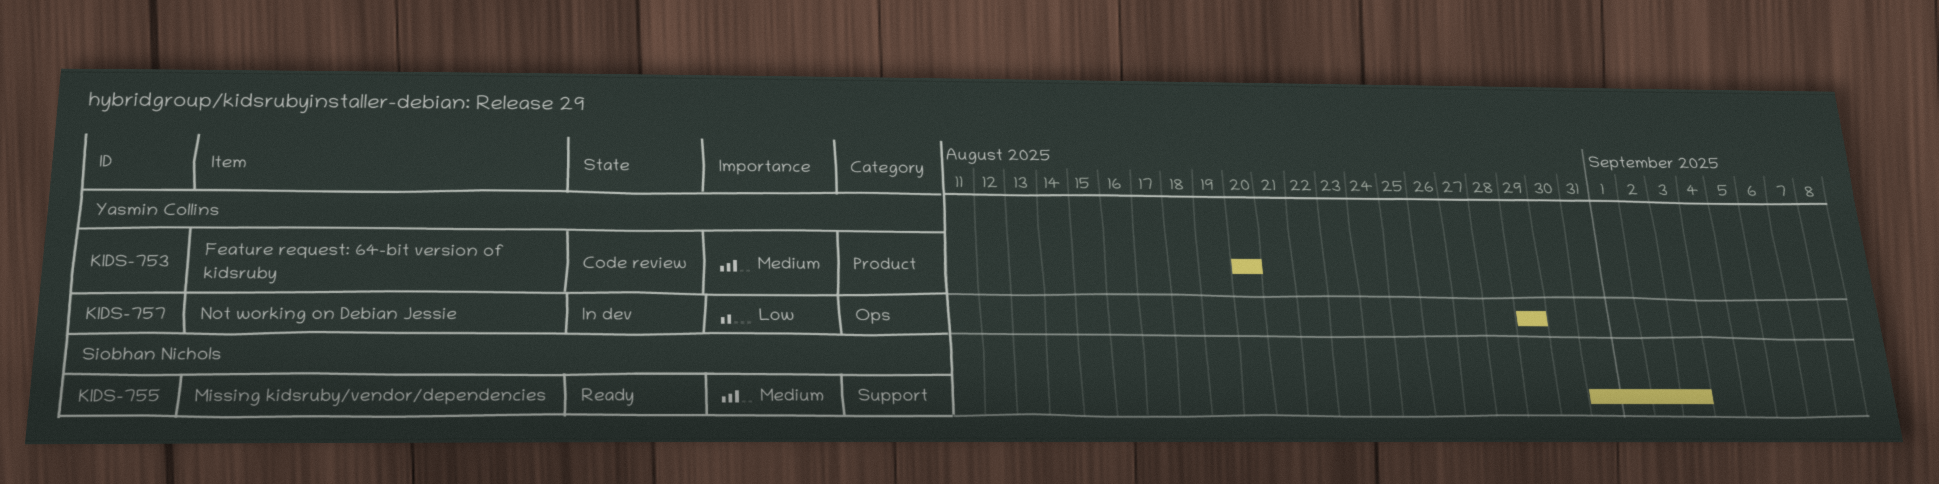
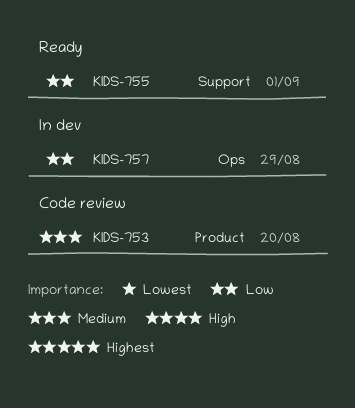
KIDS-755, priority: Medium -> Low
KIDS-755, due: Sep 3 -> Sep 1

